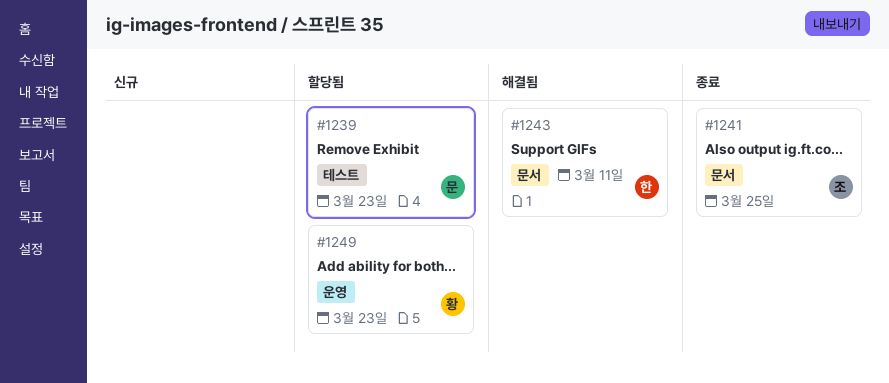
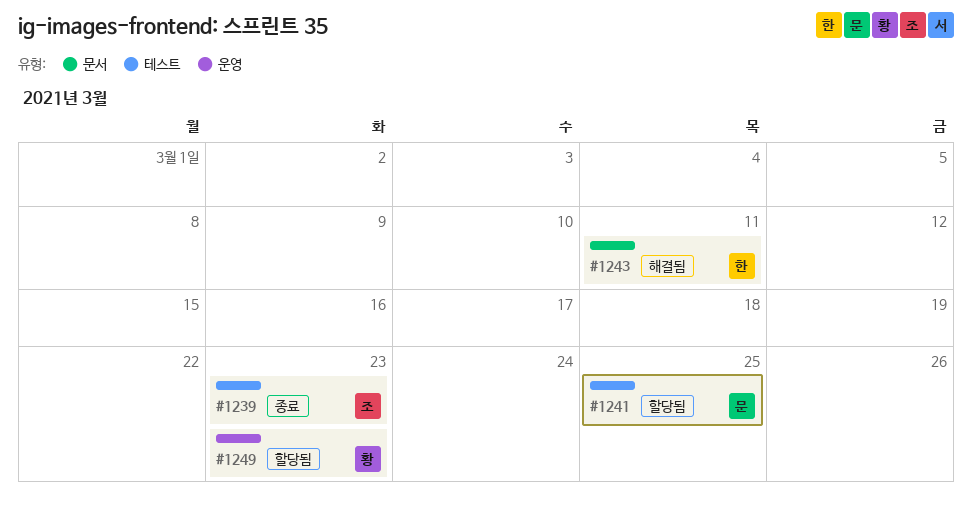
#1239, status: 할당됨 -> 종료
#1239, owner: 문 -> 조
#1241, status: 종료 -> 할당됨
#1241, owner: 조 -> 문
#1241, label: 문서 -> 테스트

